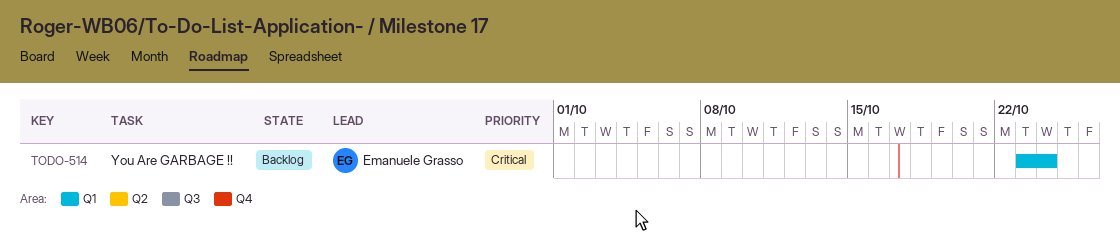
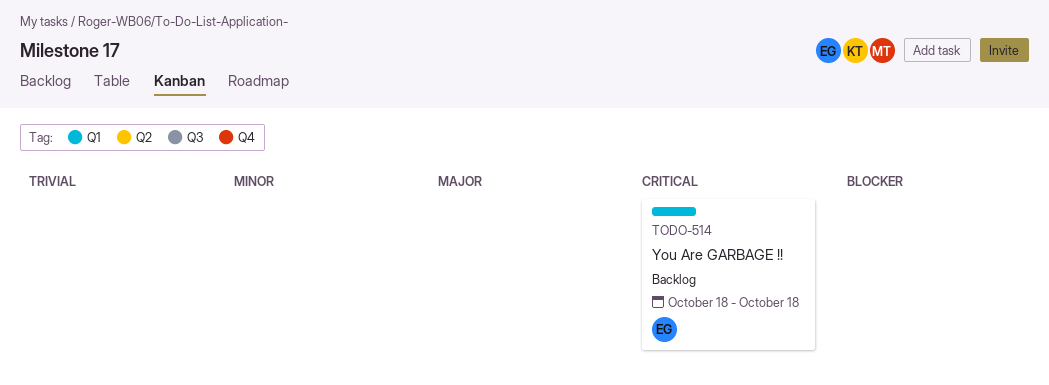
TODO-514, start: Oct 23 -> Oct 18
TODO-514, due: Oct 24 -> Oct 18

